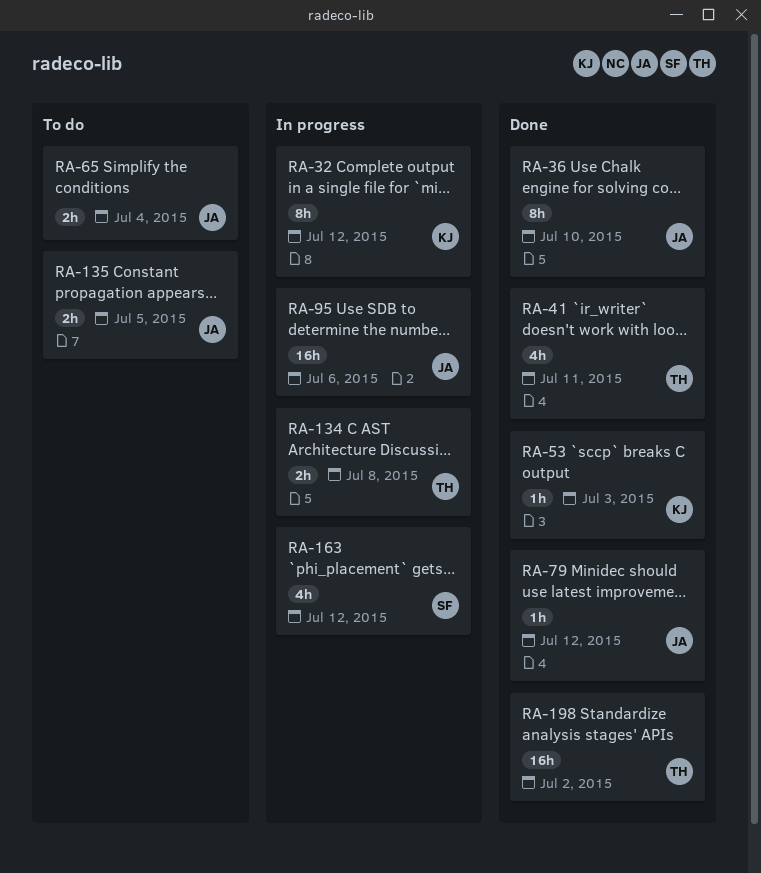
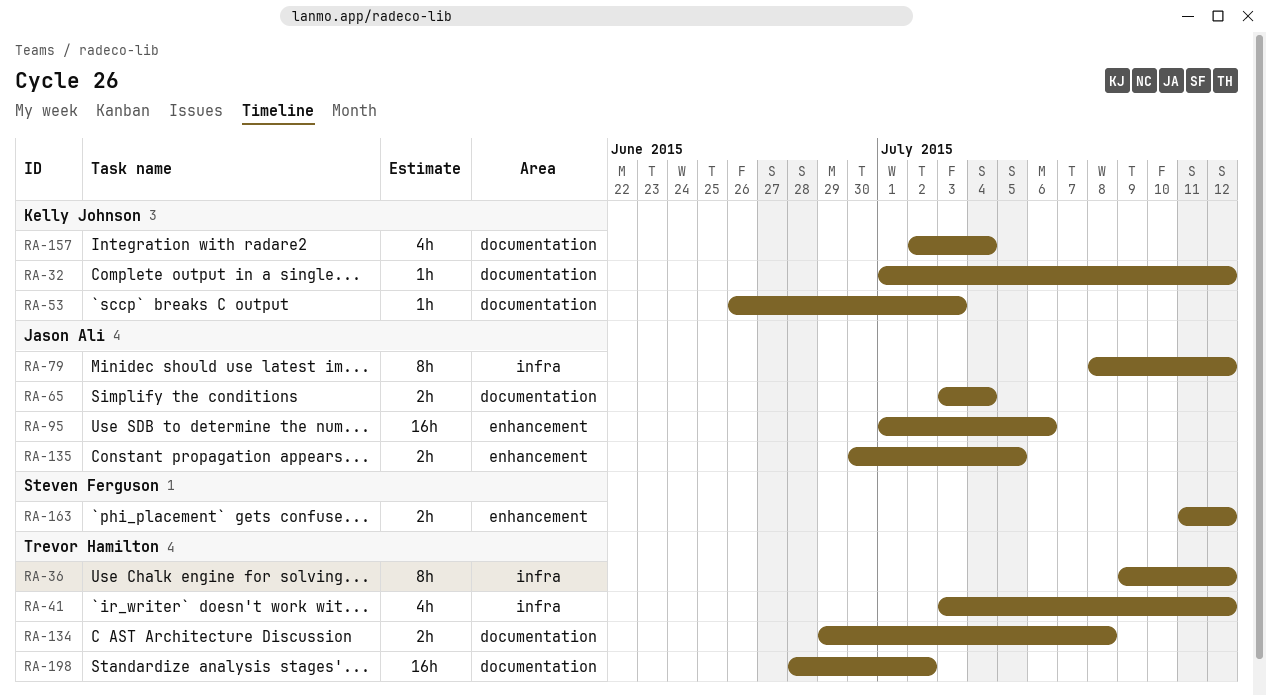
RA-32, estimate: 8h -> 1h
RA-36, owner: Jason Ali -> Trevor Hamilton
RA-36, due: Jul 10 -> Jul 12
RA-41, due: Jul 11 -> Jul 12
RA-79, estimate: 1h -> 8h
RA-157: none -> present
RA-163, estimate: 4h -> 2h

